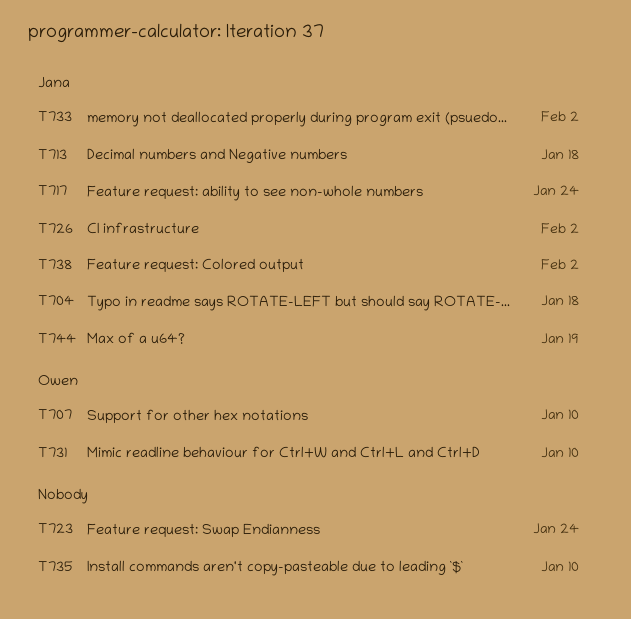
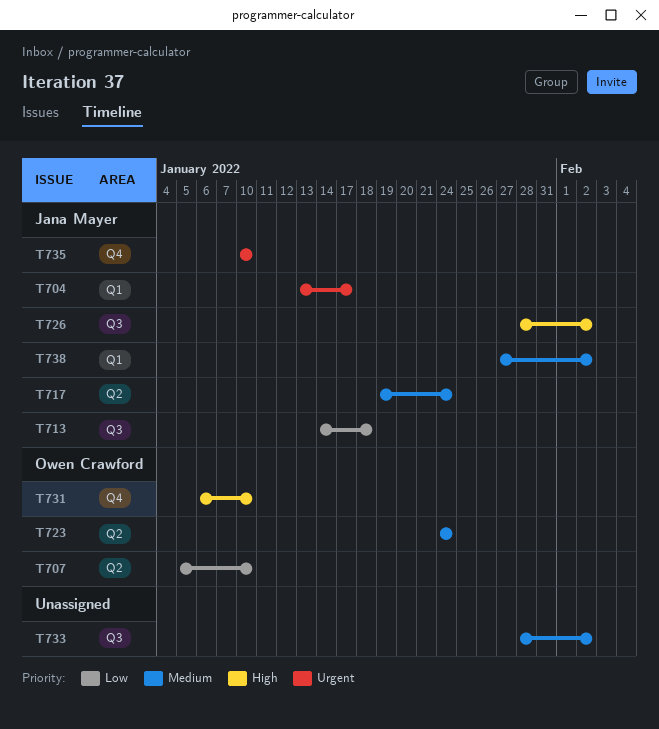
T704, due: Jan 18 -> Jan 17
T723, owner: none -> Owen Crawford
T733, owner: Jana Mayer -> none
T735, owner: none -> Jana Mayer
T744: present -> none

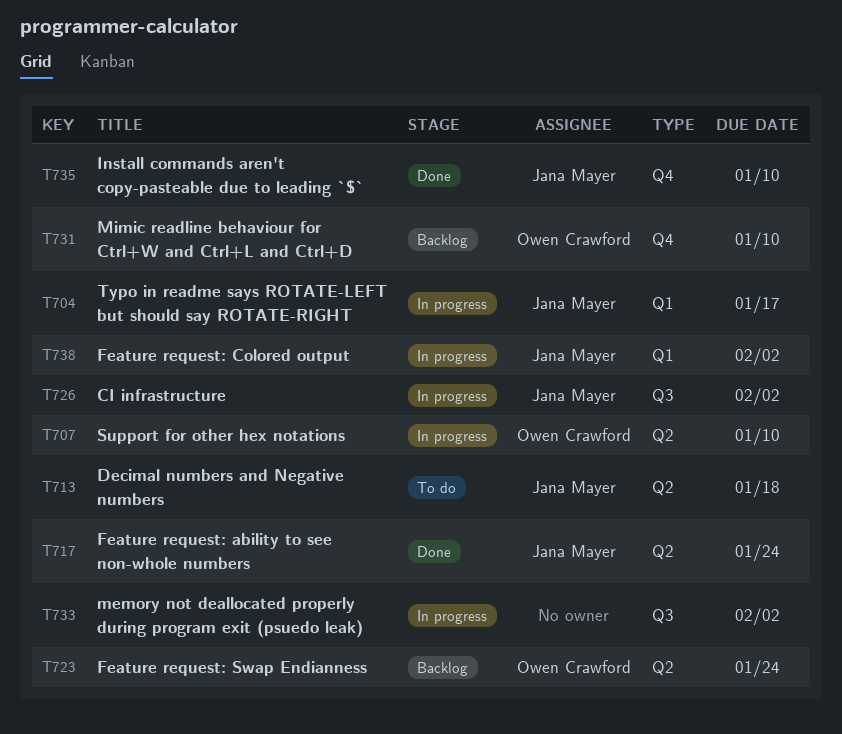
T713, label: Q3 -> Q2

